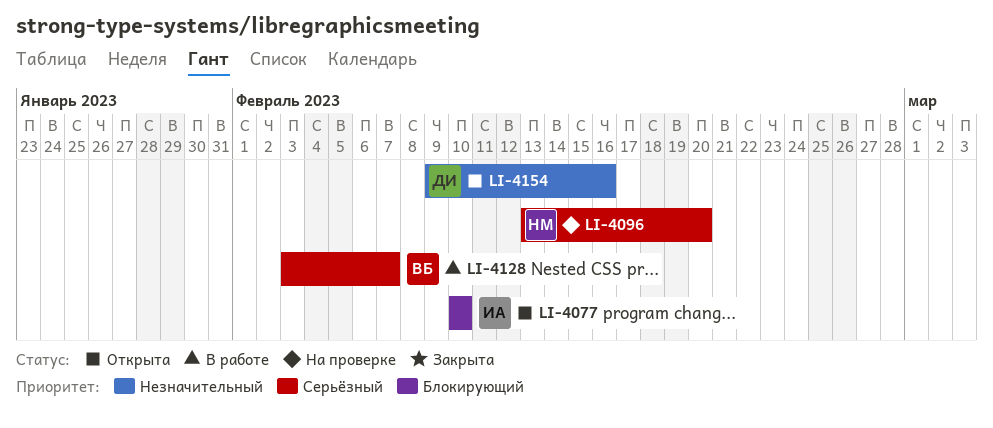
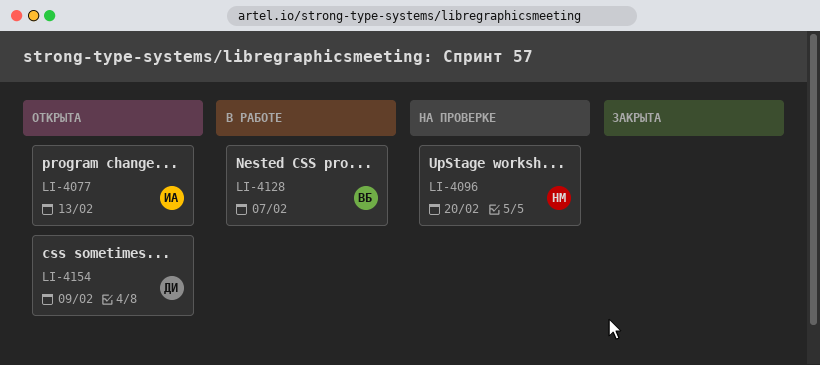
LI-4077, due: Feb 10 -> Feb 13
LI-4154, due: Feb 16 -> Feb 9

